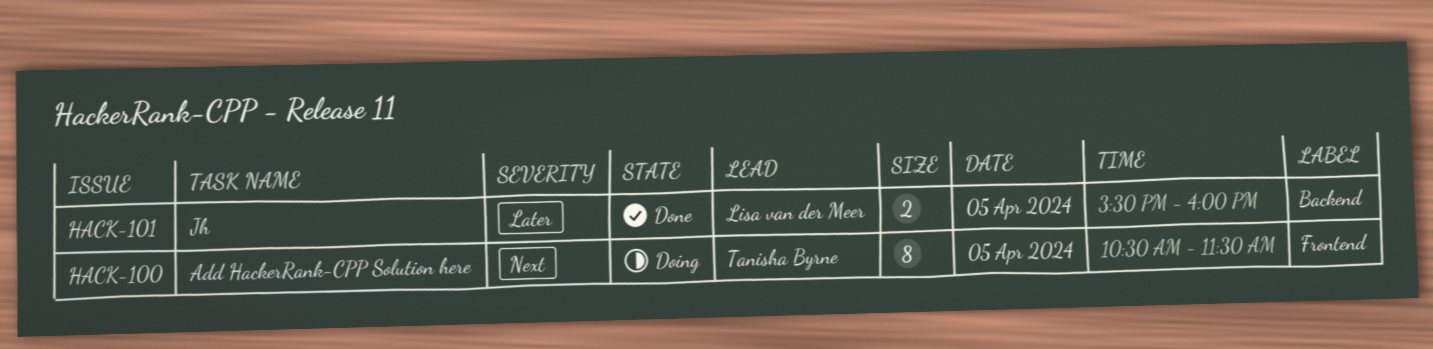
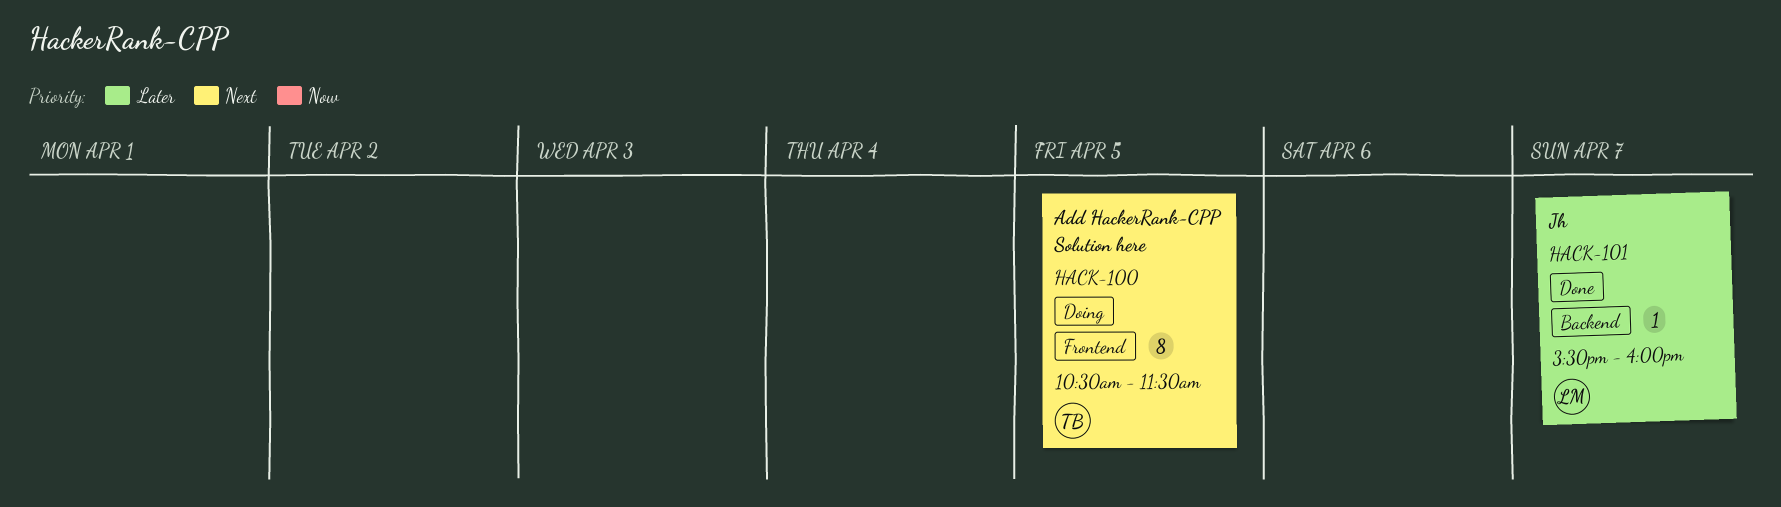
HACK-101, estimate: 2 -> 1
HACK-101, day: Apr 5 -> Apr 7

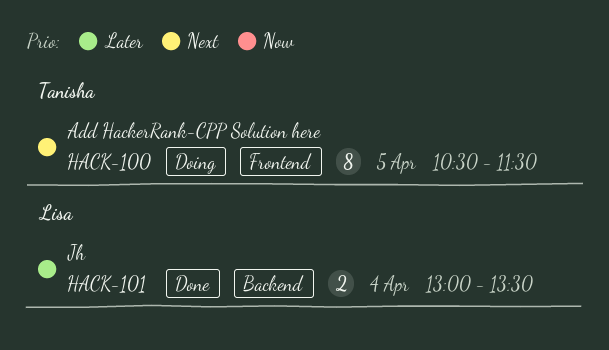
HACK-101, estimate: 1 -> 2
HACK-101, day: Apr 7 -> Apr 4
HACK-101, begins: 15:30 -> 13:00
HACK-101, ends: 16:00 -> 13:30

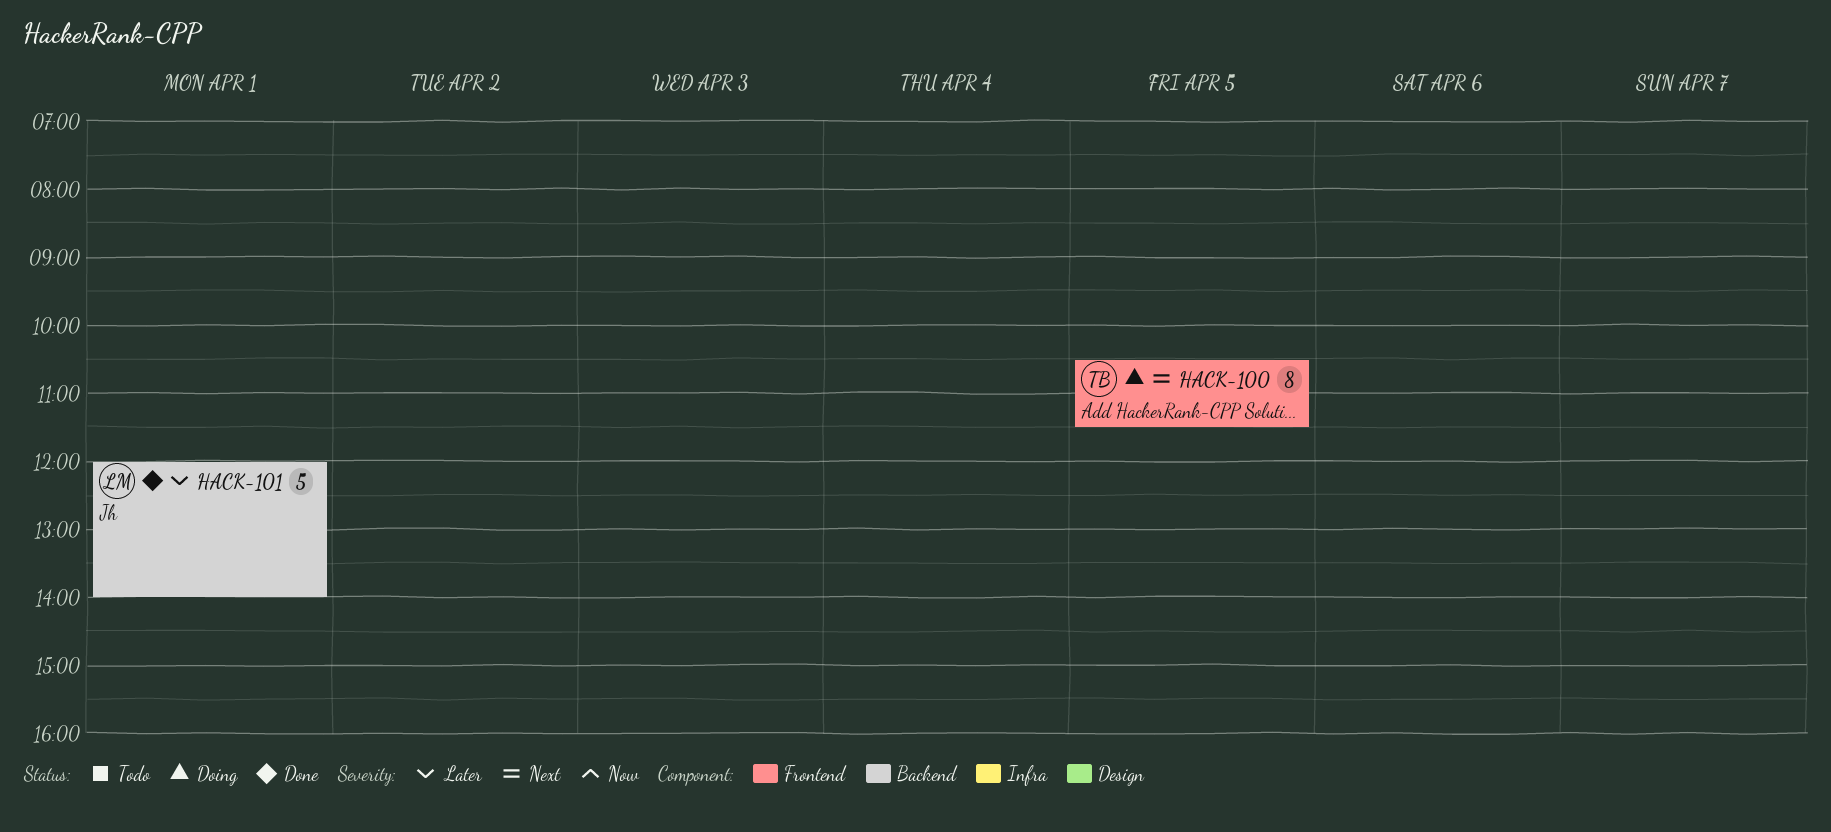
HACK-101, estimate: 2 -> 5
HACK-101, day: Apr 4 -> Apr 1
HACK-101, begins: 13:00 -> 12:00
HACK-101, ends: 13:30 -> 14:00

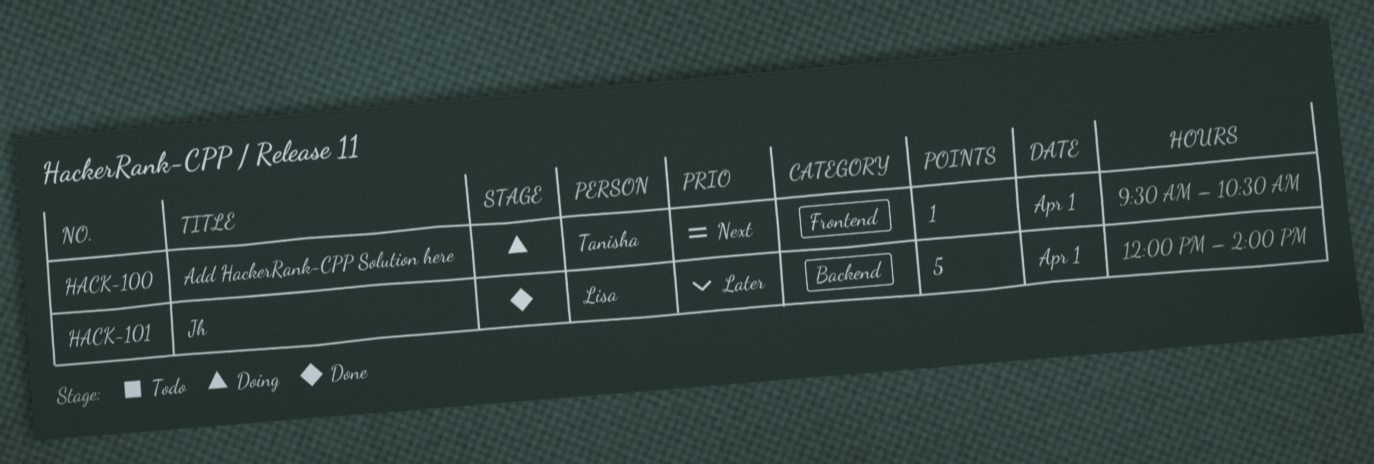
HACK-100, estimate: 8 -> 1
HACK-100, day: Apr 5 -> Apr 1
HACK-100, begins: 10:30 -> 09:30
HACK-100, ends: 11:30 -> 10:30

